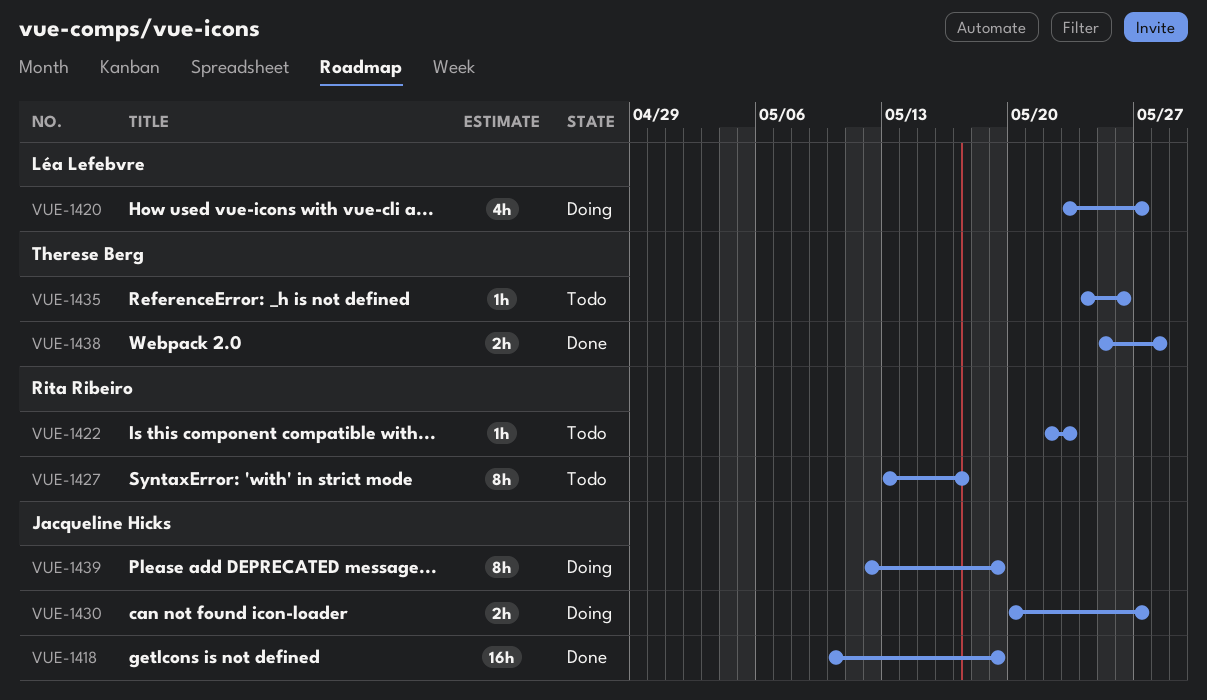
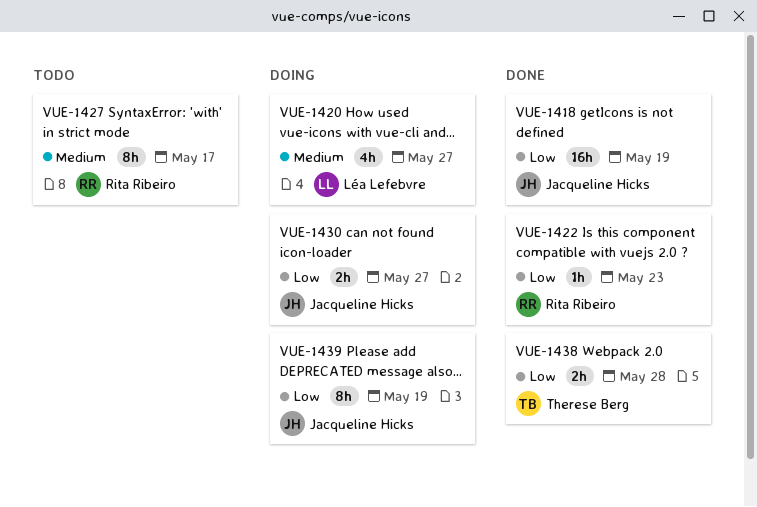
VUE-1422, status: Todo -> Done
VUE-1435: present -> none

